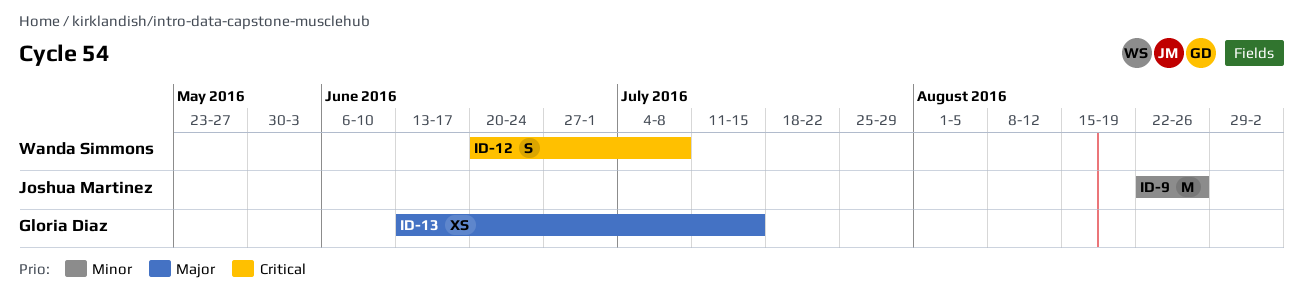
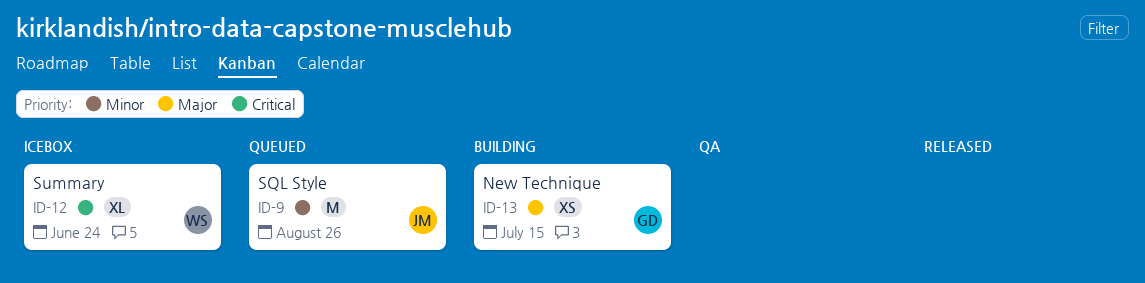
ID-12, estimate: S -> XL
ID-12, due: Jul 8 -> Jun 24

